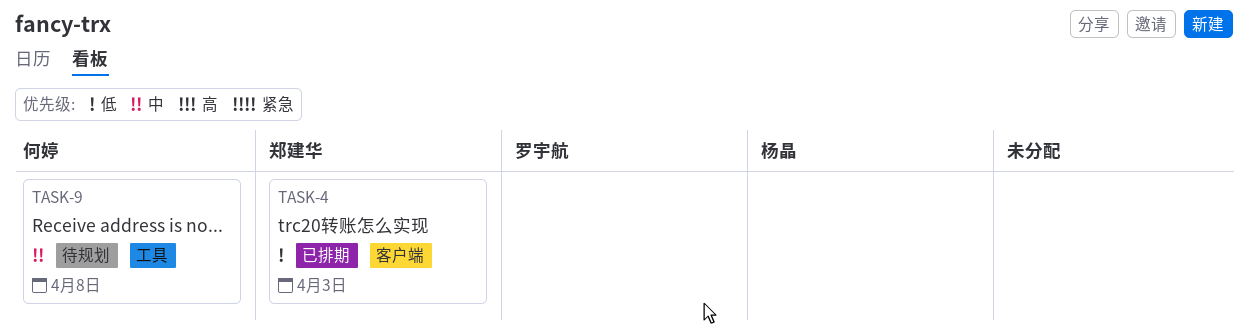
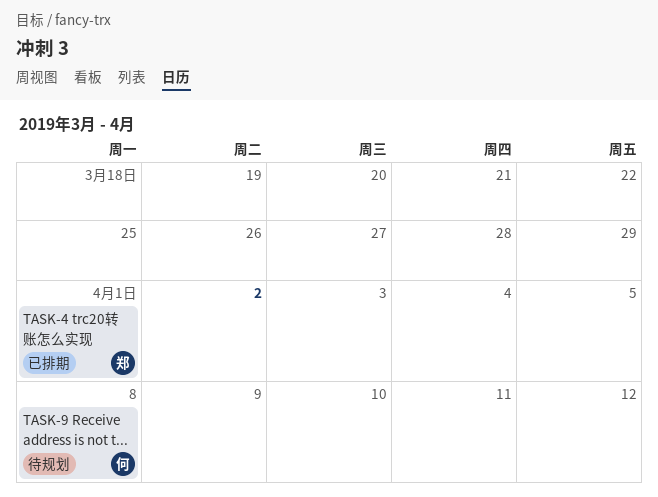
TASK-4, due: Apr 3 -> Apr 1

